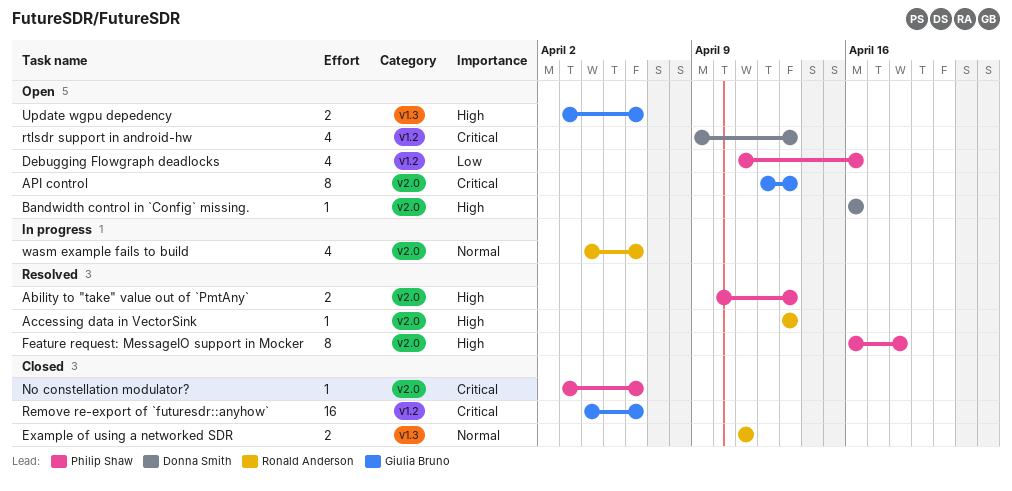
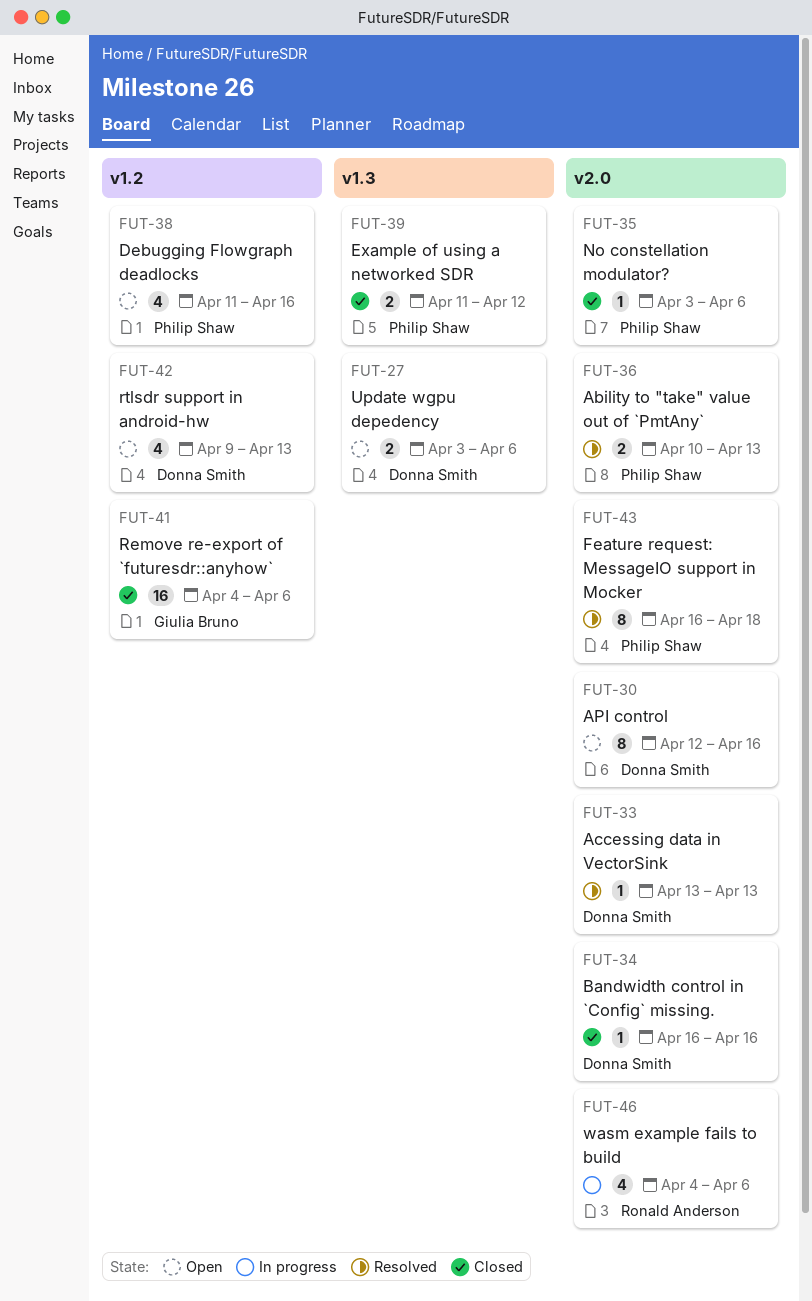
Accessing data in VectorSink, owner: Ronald Anderson -> Donna Smith
API control, owner: Giulia Bruno -> Donna Smith
API control, due: Apr 13 -> Apr 16
Bandwidth control in `Config` missing., status: Open -> Closed
Example of using a networked SDR, owner: Ronald Anderson -> Philip Shaw
Example of using a networked SDR, due: Apr 11 -> Apr 12
Update wgpu depedency, owner: Giulia Bruno -> Donna Smith

